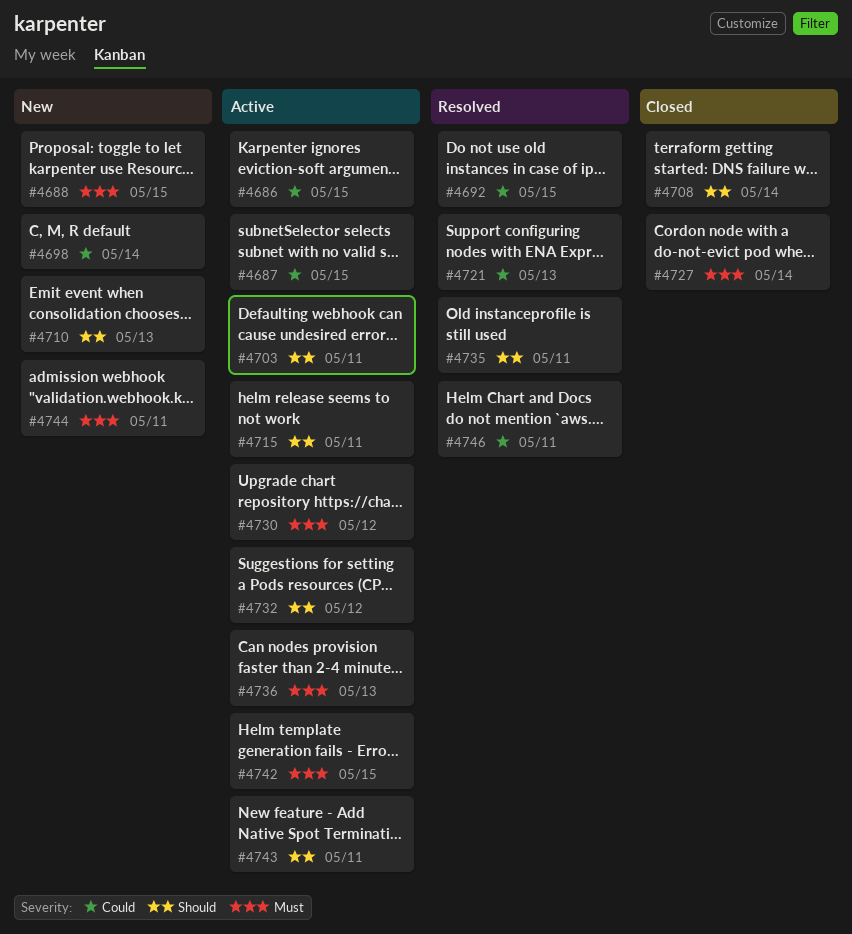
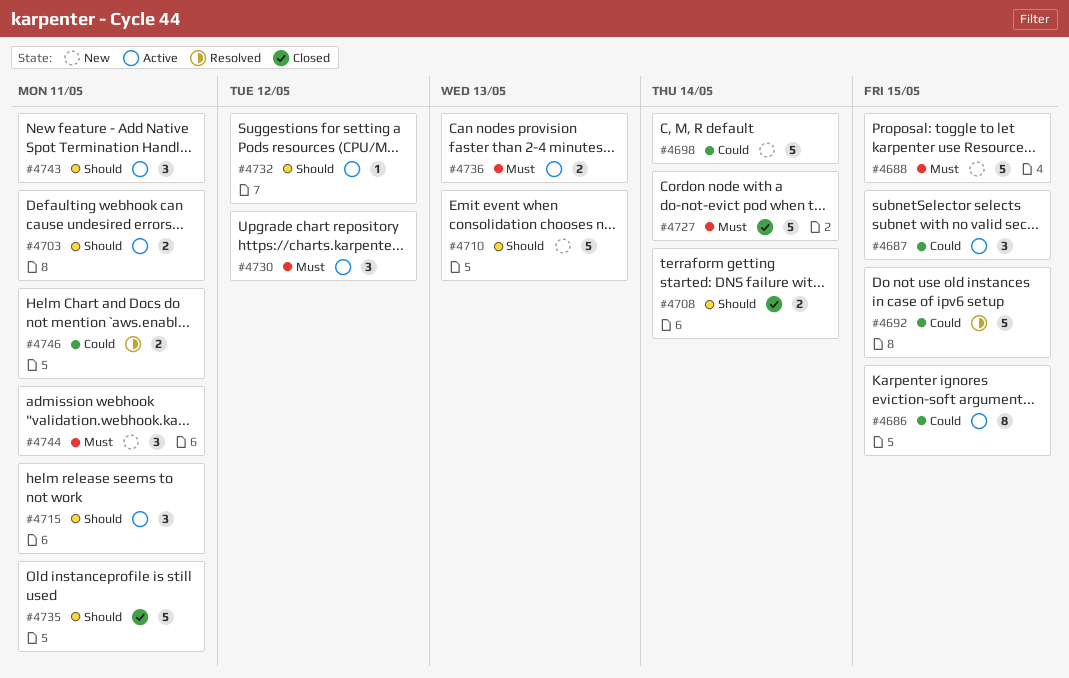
#4721: present -> none
#4735, status: Resolved -> Closed
#4742: present -> none

